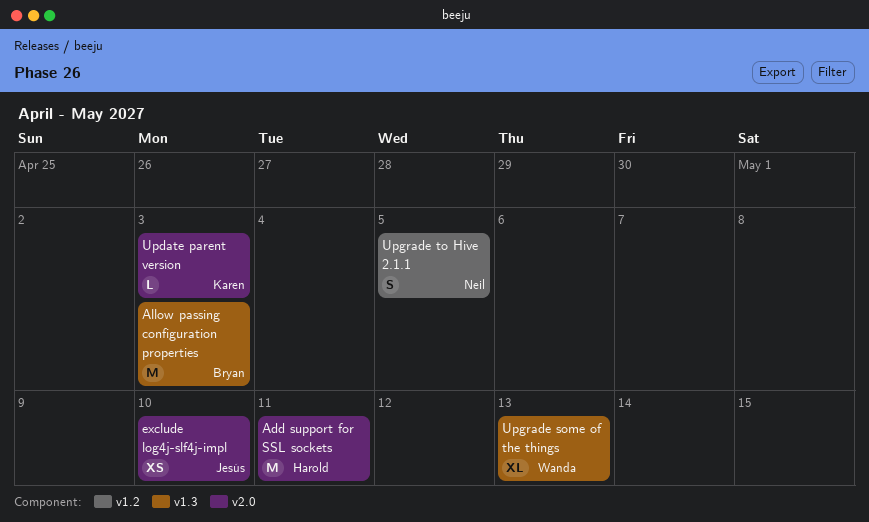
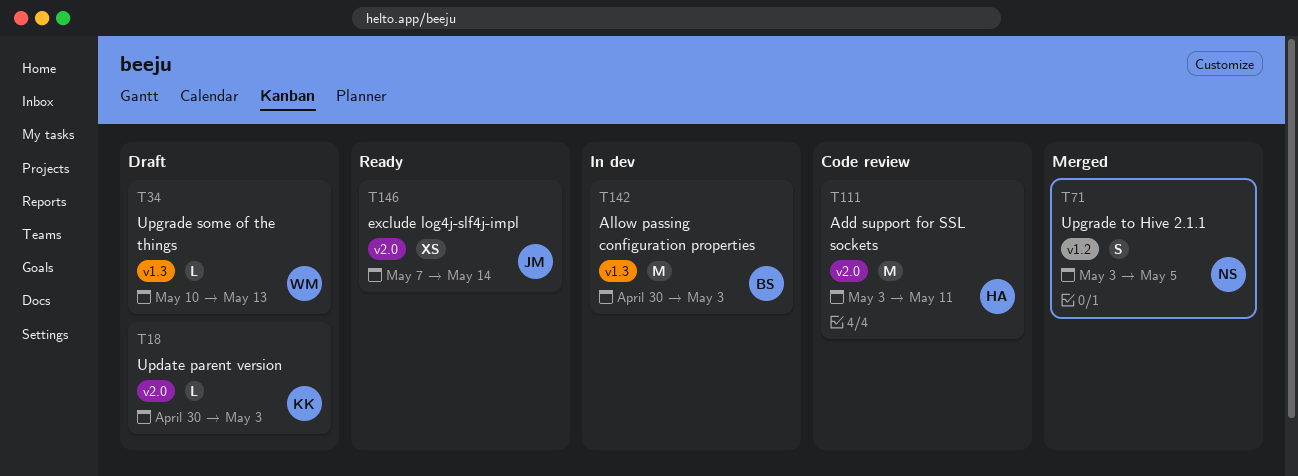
exclude log4j-slf4j-impl, due: May 10 -> May 14
Upgrade some of the things, estimate: XL -> L

